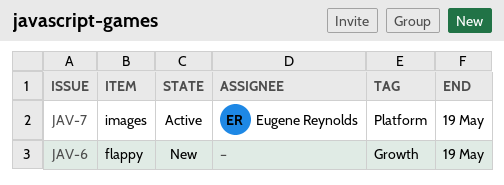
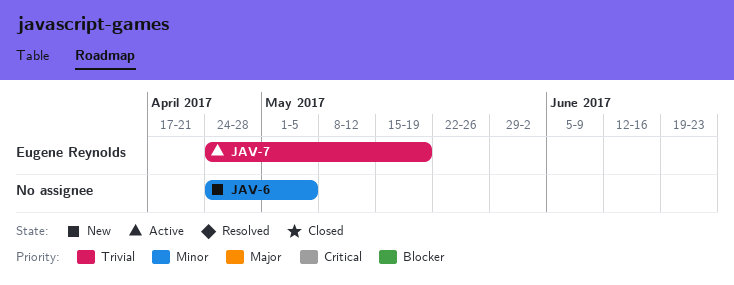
JAV-6, due: May 19 -> May 5

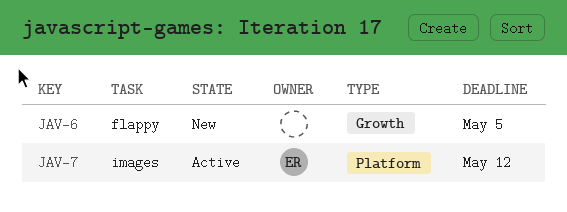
JAV-7, due: May 19 -> May 12

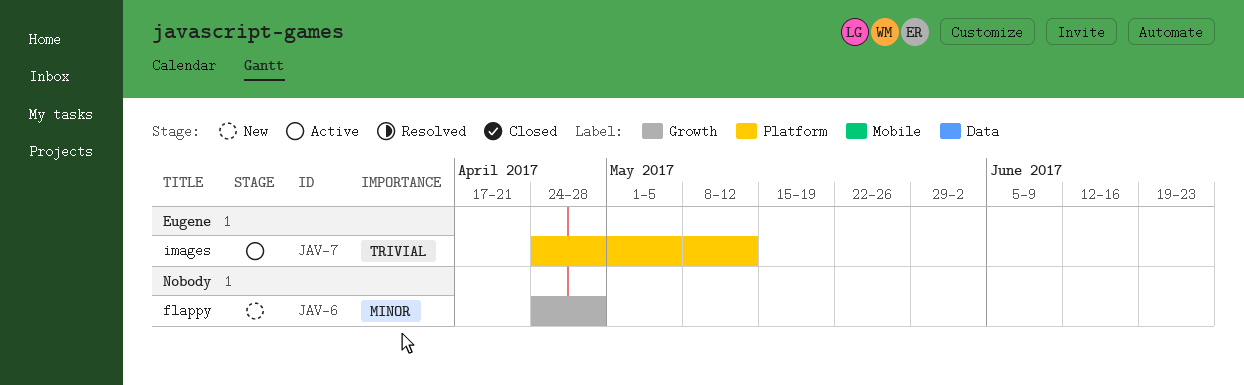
JAV-6, due: May 5 -> Apr 28

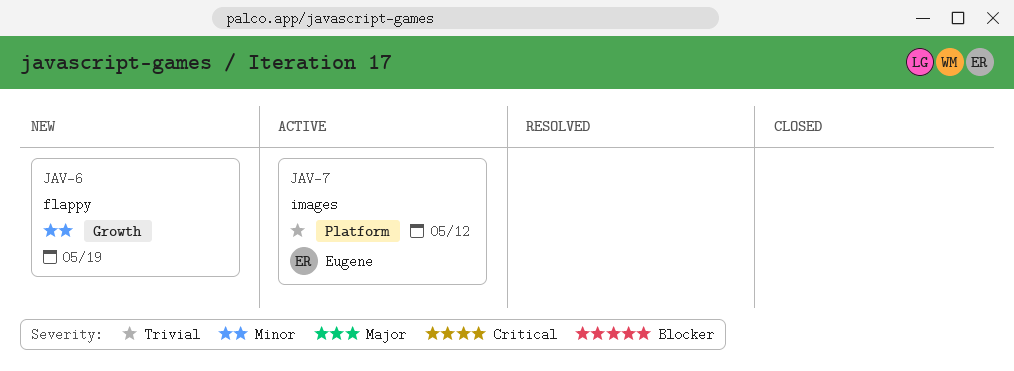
JAV-6, due: Apr 28 -> May 19

